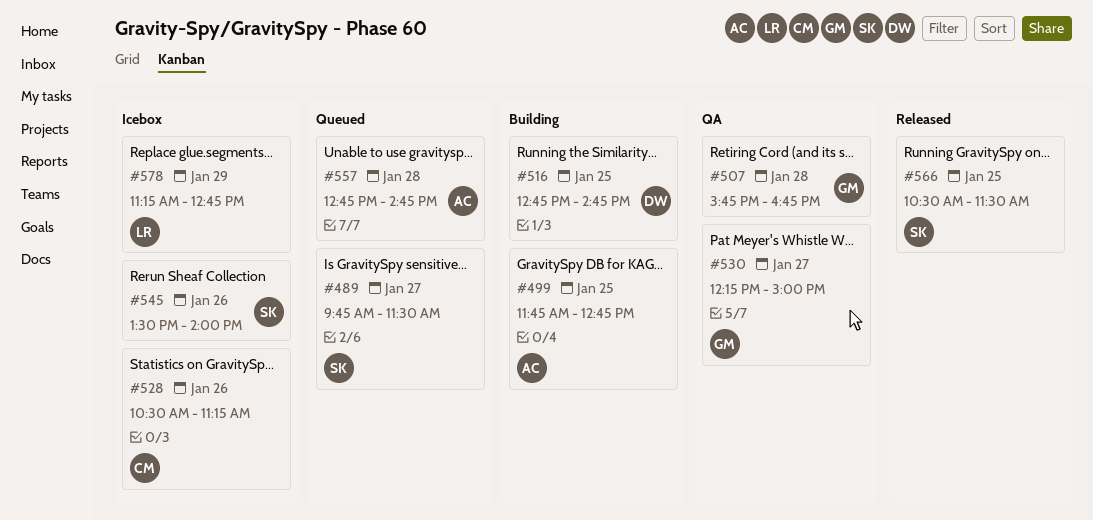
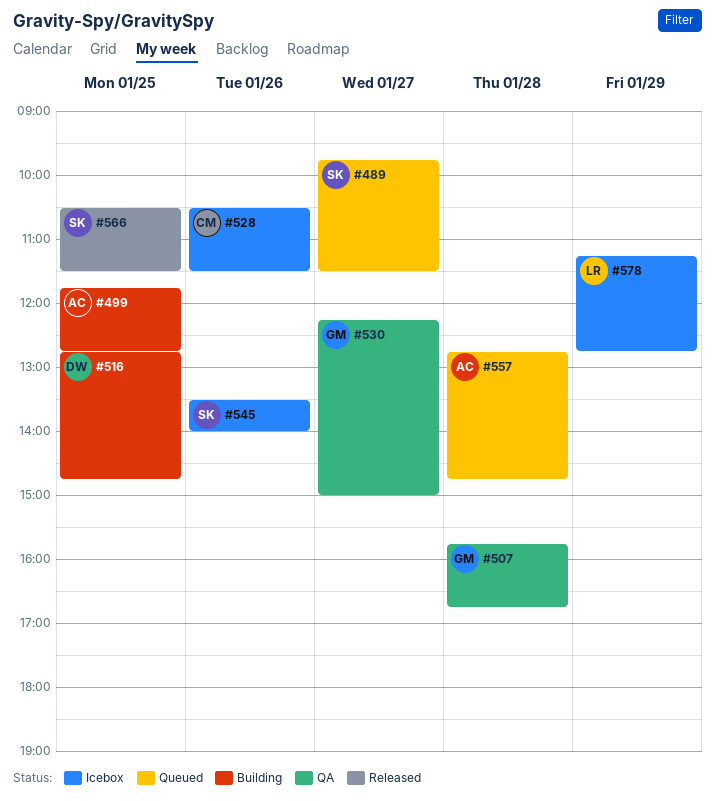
#528, ends: 11:15 -> 11:30

